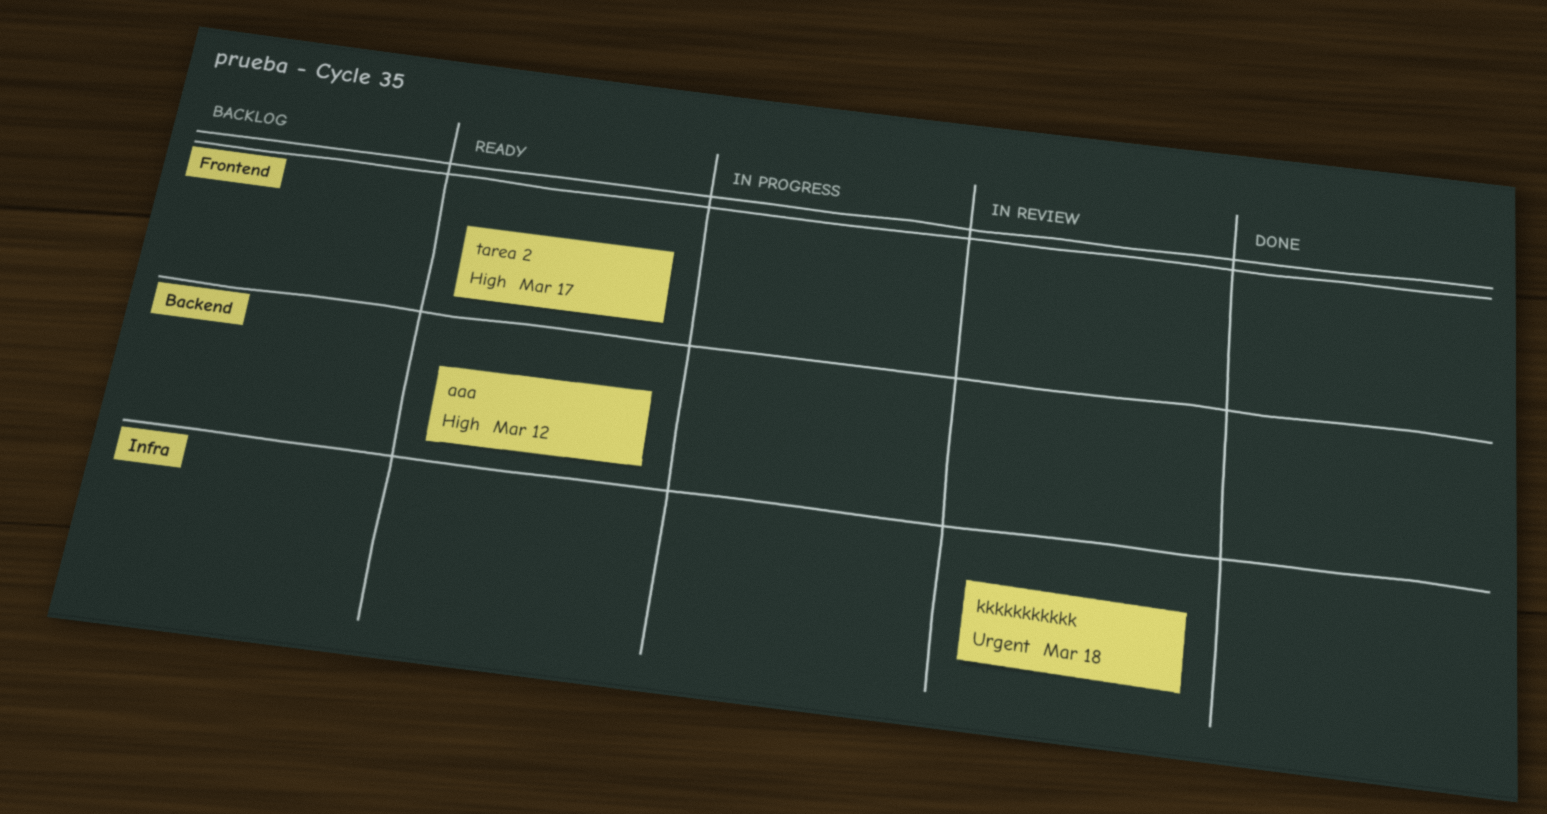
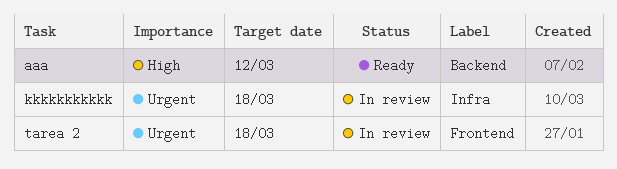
tarea 2, status: Ready -> In review
tarea 2, priority: High -> Urgent
tarea 2, due: Mar 17 -> Mar 18

